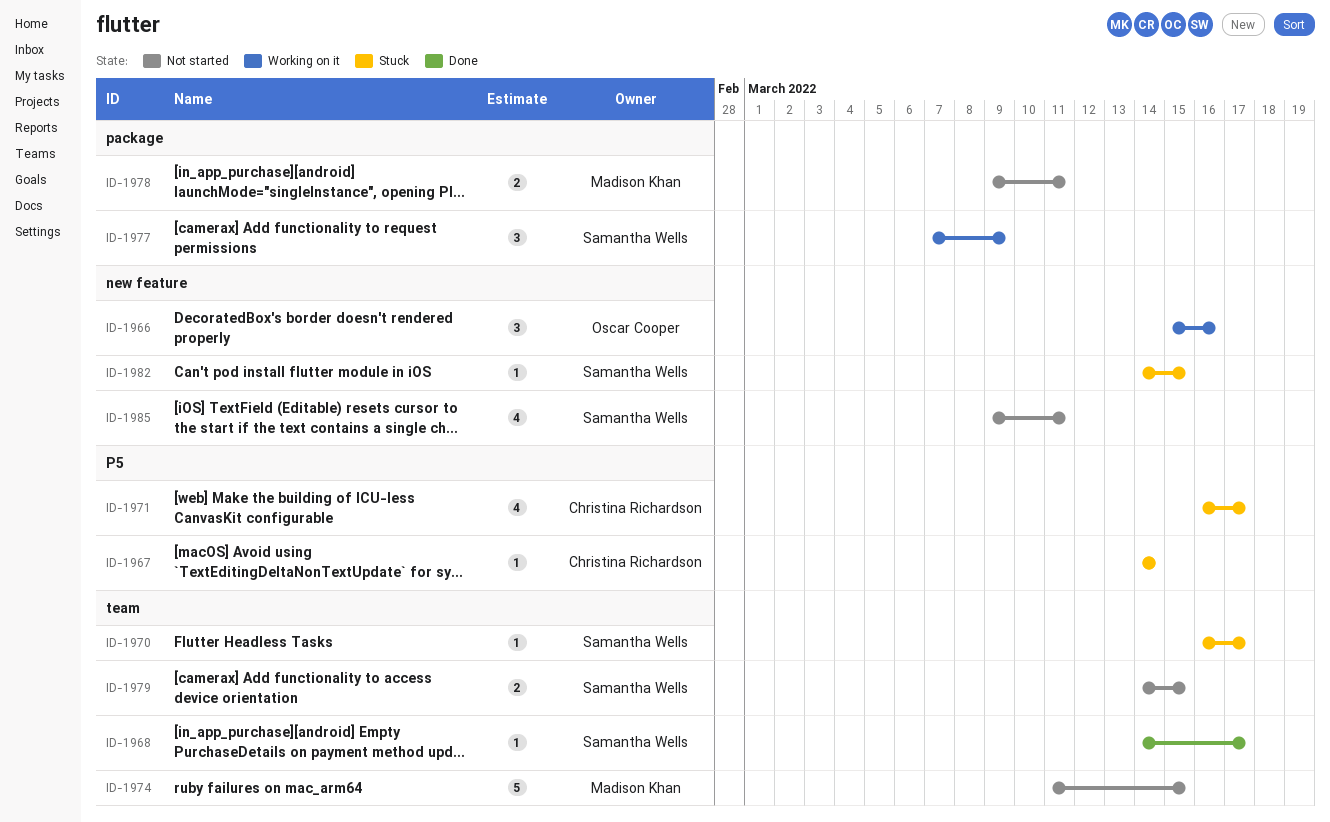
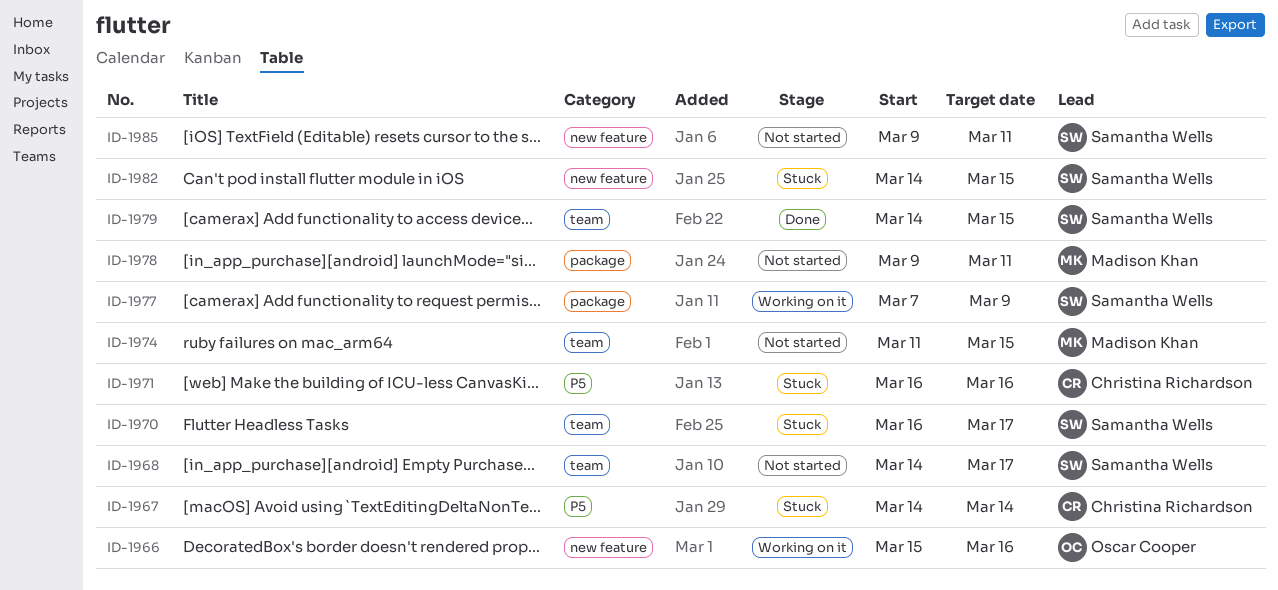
ID-1968, status: Done -> Not started
ID-1971, due: Mar 17 -> Mar 16
ID-1979, status: Not started -> Done

